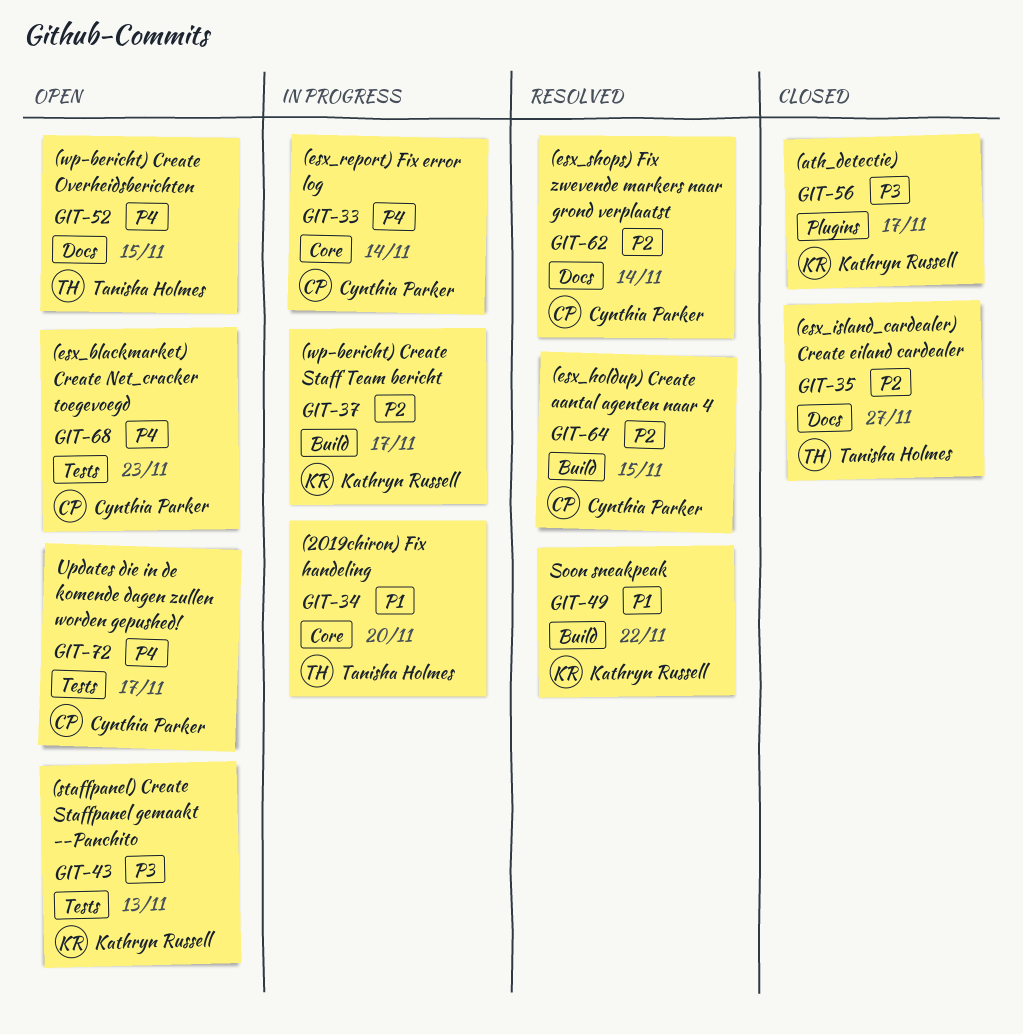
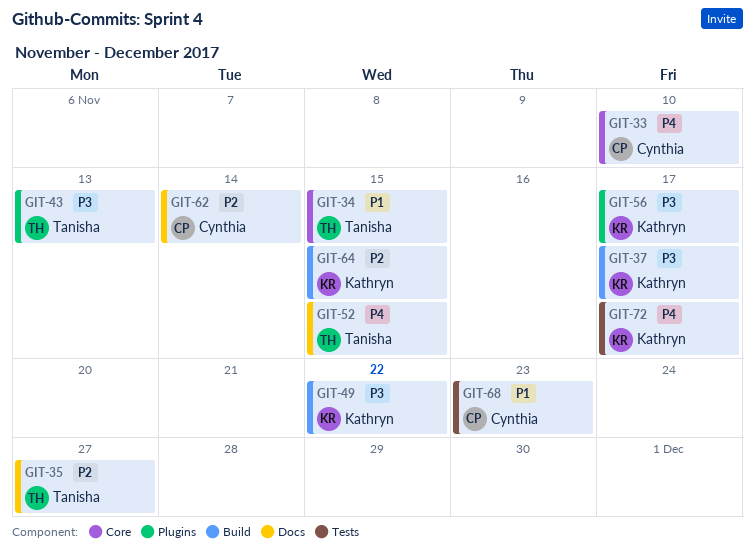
GIT-33, due: Nov 14 -> Nov 10
GIT-34, due: Nov 20 -> Nov 15
GIT-37, priority: P2 -> P3
GIT-43, owner: Kathryn Russell -> Tanisha Holmes
GIT-43, label: Tests -> Plugins
GIT-49, priority: P1 -> P3
GIT-64, owner: Cynthia Parker -> Kathryn Russell
GIT-68, priority: P4 -> P1
GIT-72, owner: Cynthia Parker -> Kathryn Russell

